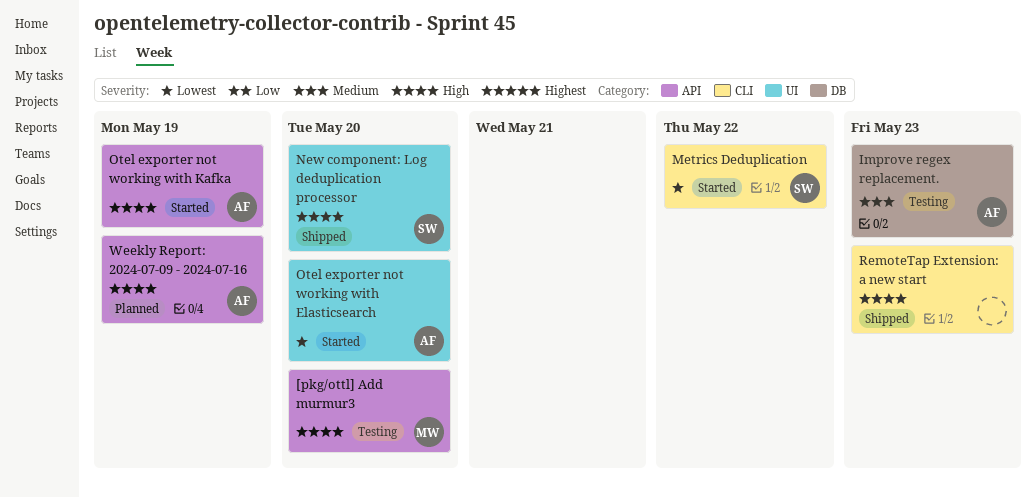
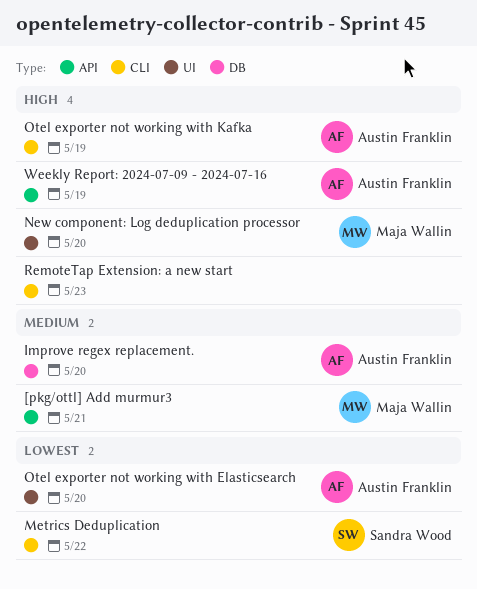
[pkg/ottl] Add murmur3, priority: High -> Medium
[pkg/ottl] Add murmur3, due: May 20 -> May 21
Improve regex replacement., due: May 23 -> May 20
New component: Log deduplication processor, owner: Sandra Wood -> Maja Wallin
Otel exporter not working with Kafka, label: API -> CLI

